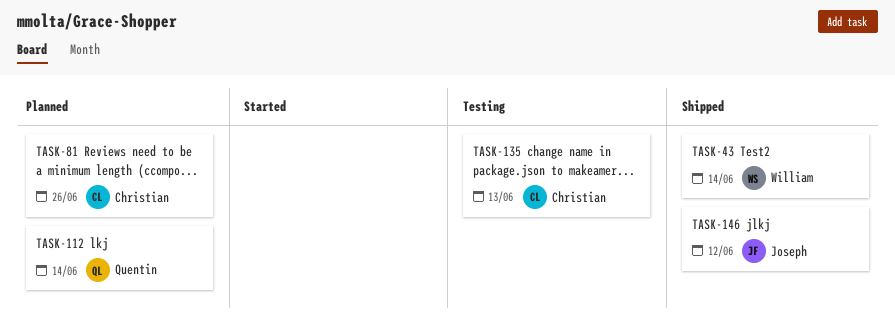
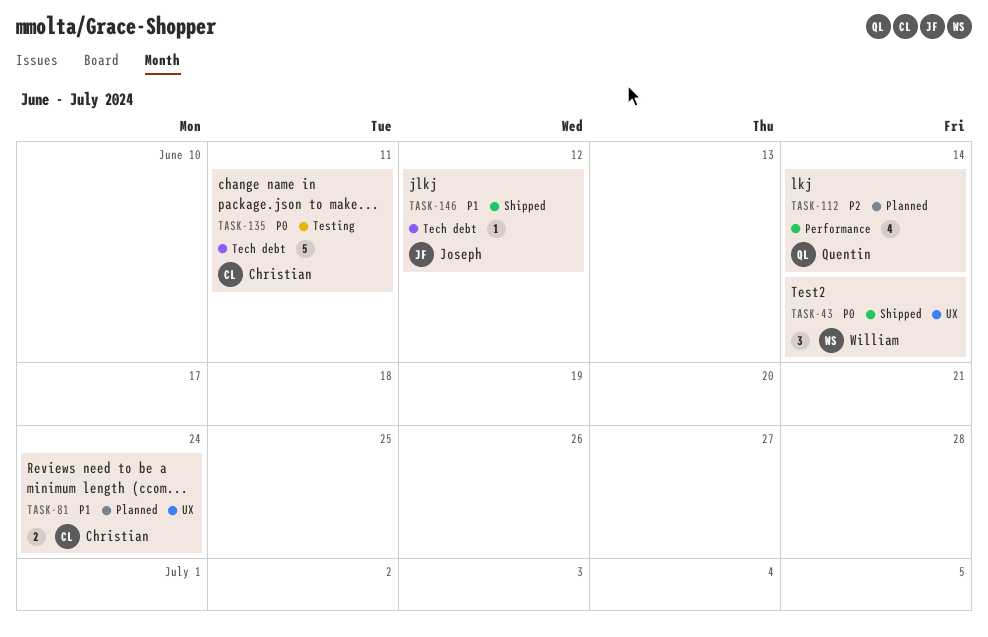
TASK-81, due: Jun 26 -> Jun 24
TASK-135, due: Jun 13 -> Jun 11

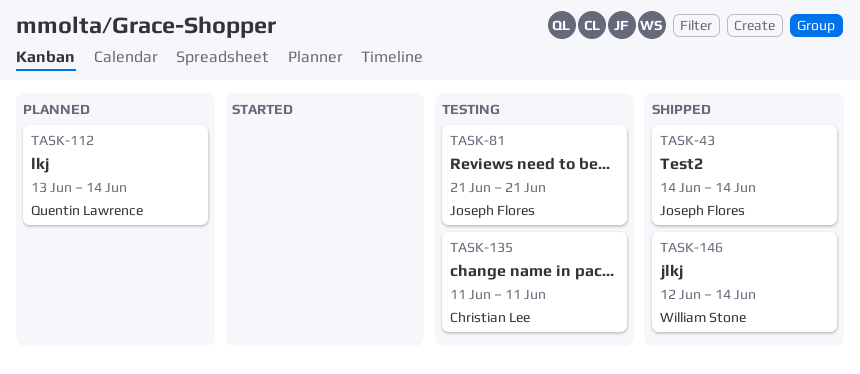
TASK-43, owner: William Stone -> Joseph Flores
TASK-81, status: Planned -> Testing
TASK-81, owner: Christian Lee -> Joseph Flores
TASK-81, due: Jun 24 -> Jun 21
TASK-146, owner: Joseph Flores -> William Stone
TASK-146, due: Jun 12 -> Jun 14

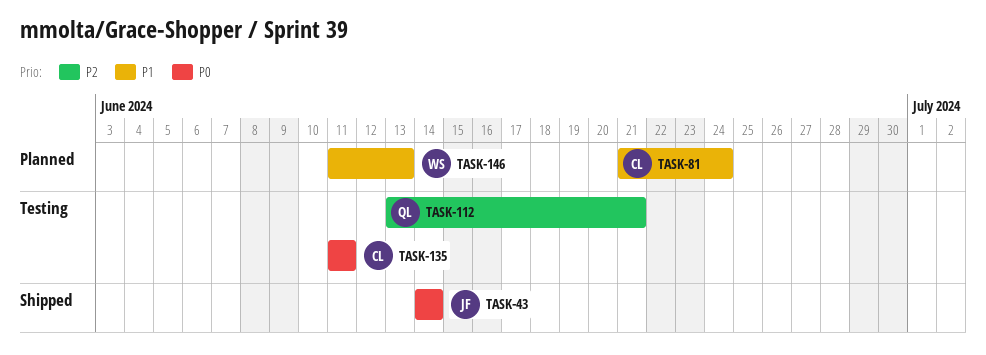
TASK-81, status: Testing -> Planned
TASK-81, owner: Joseph Flores -> Christian Lee
TASK-81, due: Jun 21 -> Jun 24
TASK-112, status: Planned -> Testing
TASK-112, due: Jun 14 -> Jun 21
TASK-146, status: Shipped -> Planned
TASK-146, start: Jun 12 -> Jun 11
TASK-146, due: Jun 14 -> Jun 13

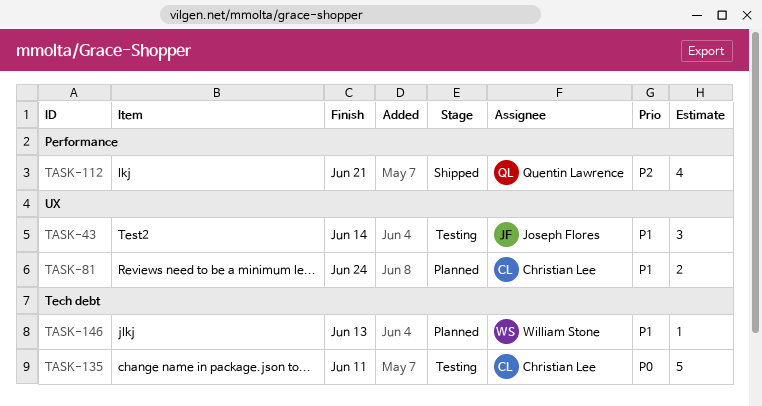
TASK-43, status: Shipped -> Testing
TASK-43, priority: P0 -> P1
TASK-112, status: Testing -> Shipped

